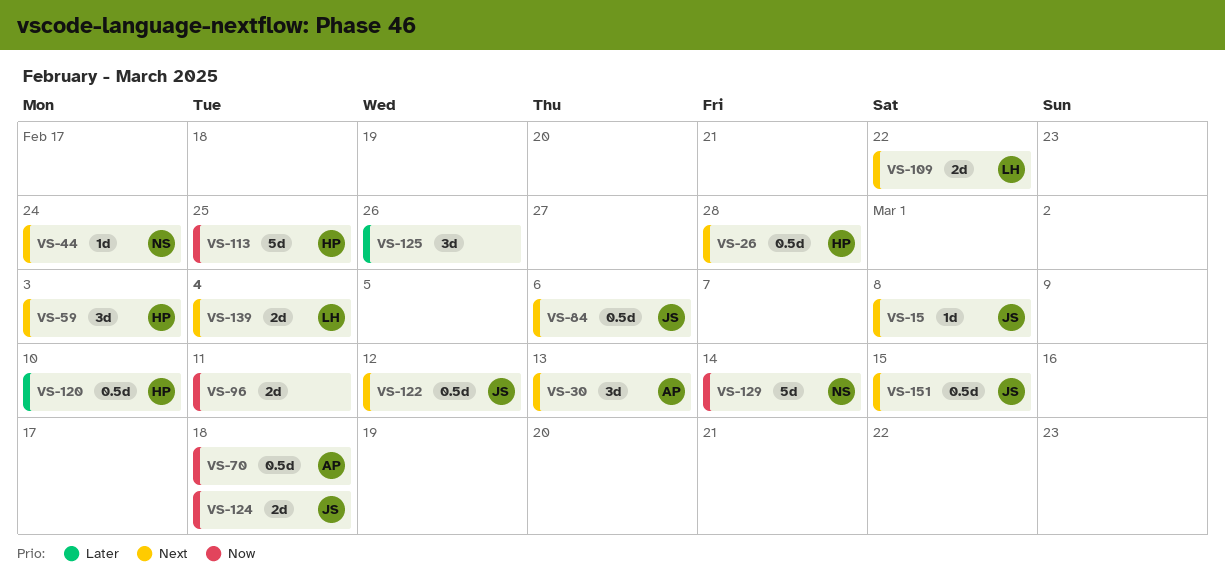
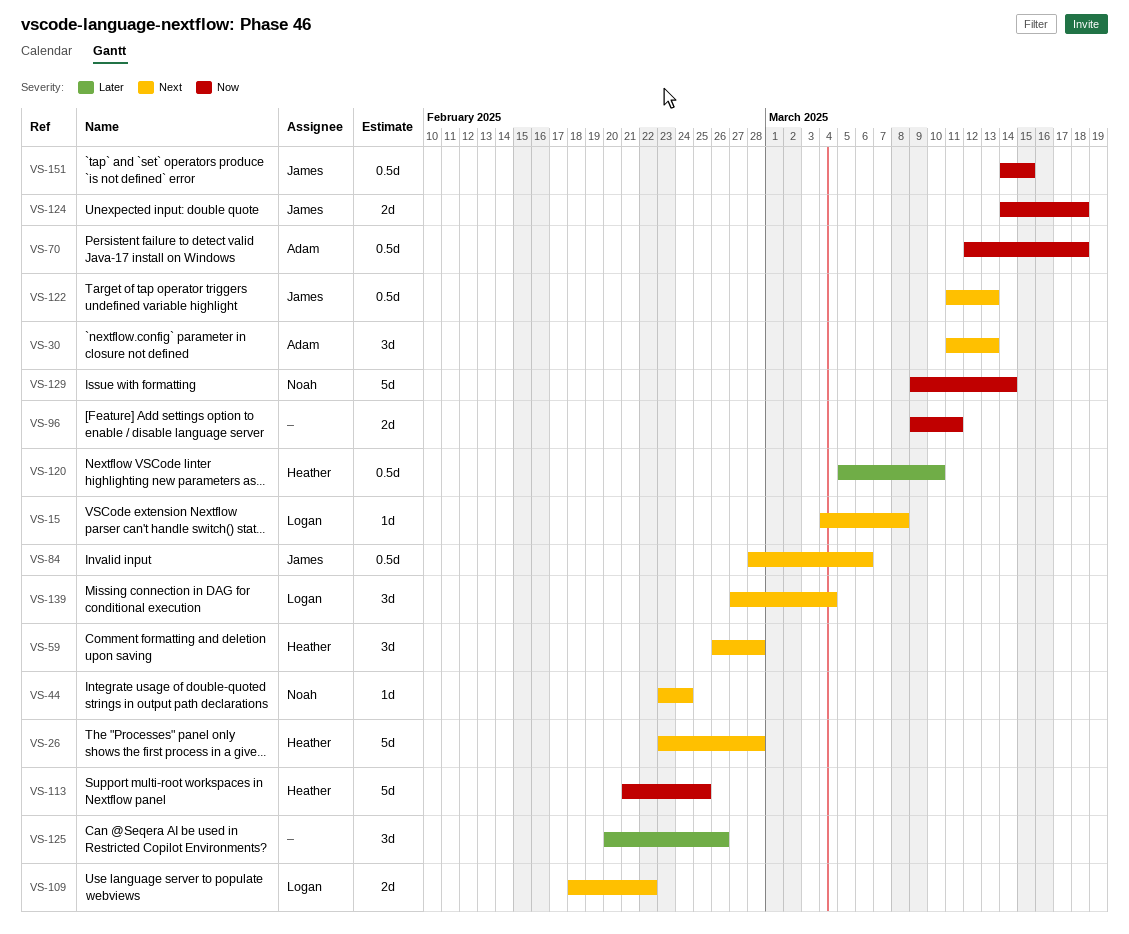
VS-15, owner: James -> Logan
VS-26, estimate: 0.5d -> 5d
VS-59, due: Mar 3 -> Feb 28
VS-122, due: Mar 12 -> Mar 13
VS-139, estimate: 2d -> 3d
VS-151, priority: Next -> Now

